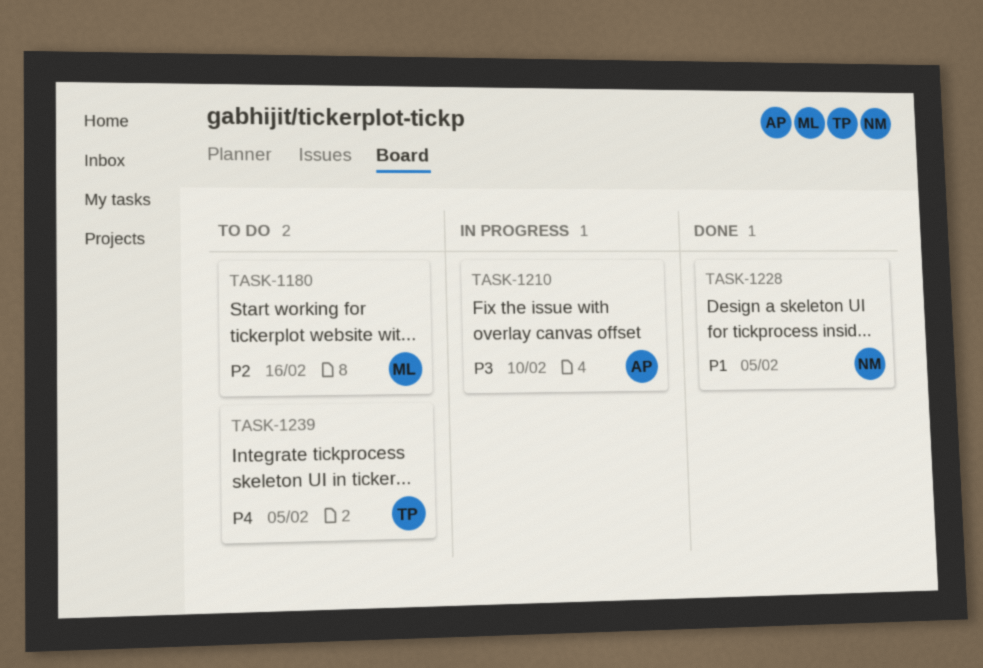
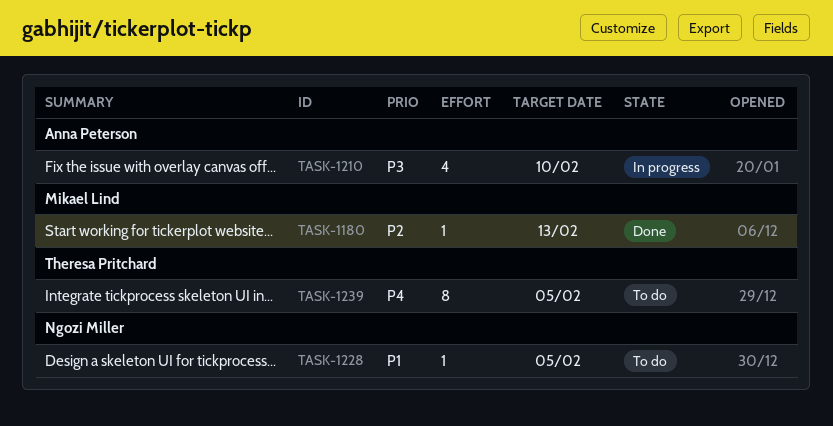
TASK-1180, status: To do -> Done
TASK-1180, due: Feb 16 -> Feb 13
TASK-1228, status: Done -> To do

